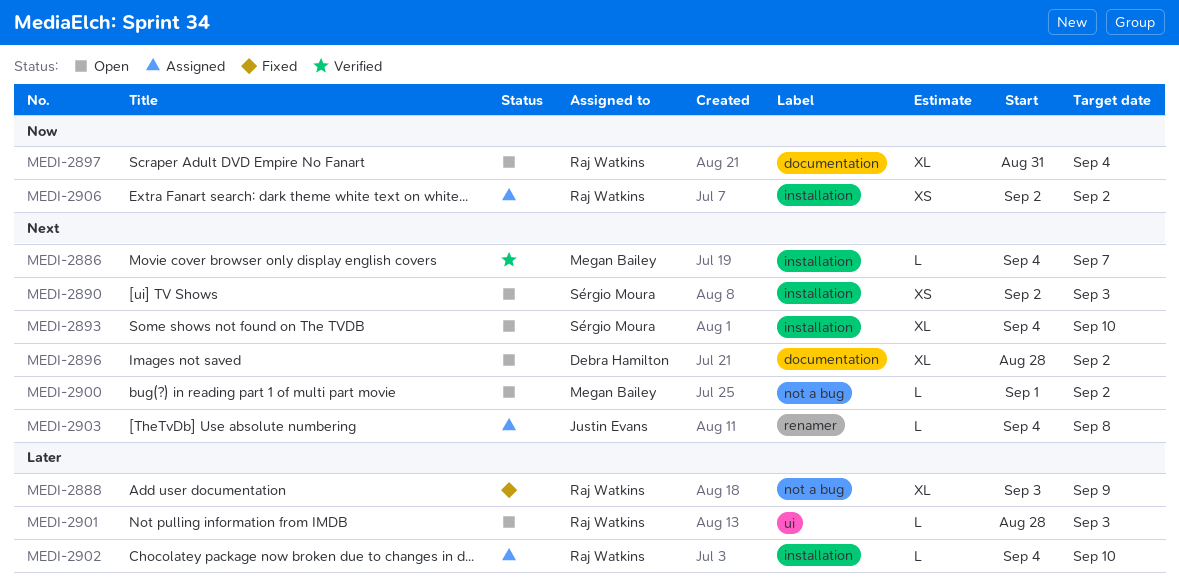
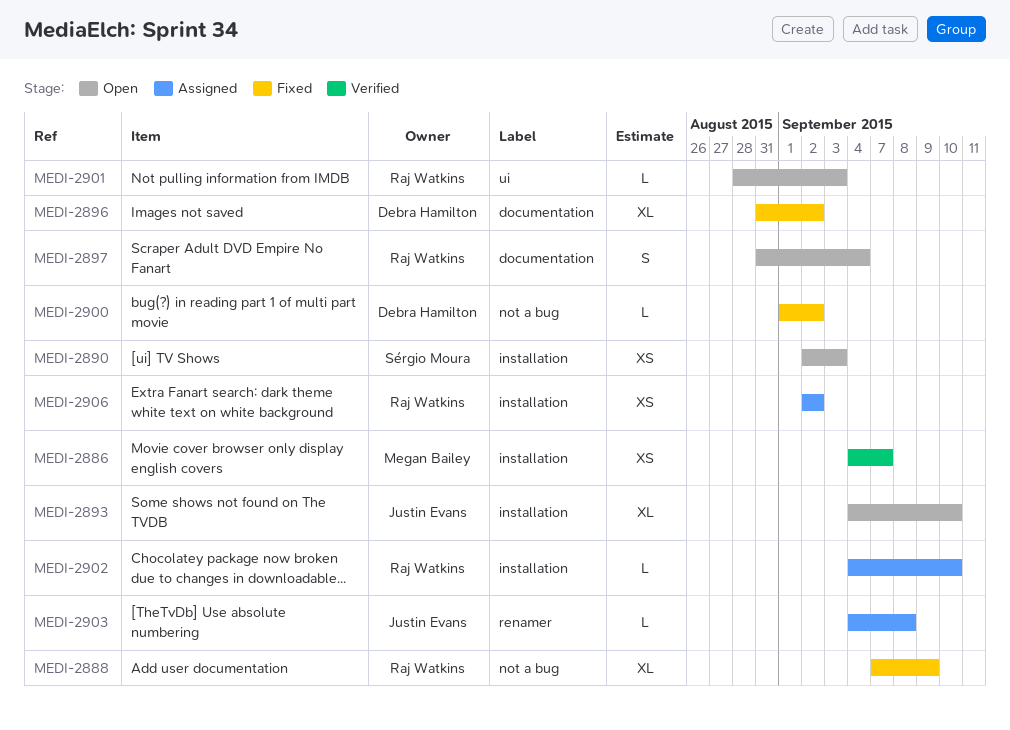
MEDI-2886, estimate: L -> XS
MEDI-2888, start: Sep 3 -> Sep 7
MEDI-2893, owner: Sérgio Moura -> Justin Evans
MEDI-2896, status: Open -> Fixed
MEDI-2896, start: Aug 28 -> Aug 31
MEDI-2897, estimate: XL -> S
MEDI-2900, status: Open -> Fixed
MEDI-2900, owner: Megan Bailey -> Debra Hamilton

